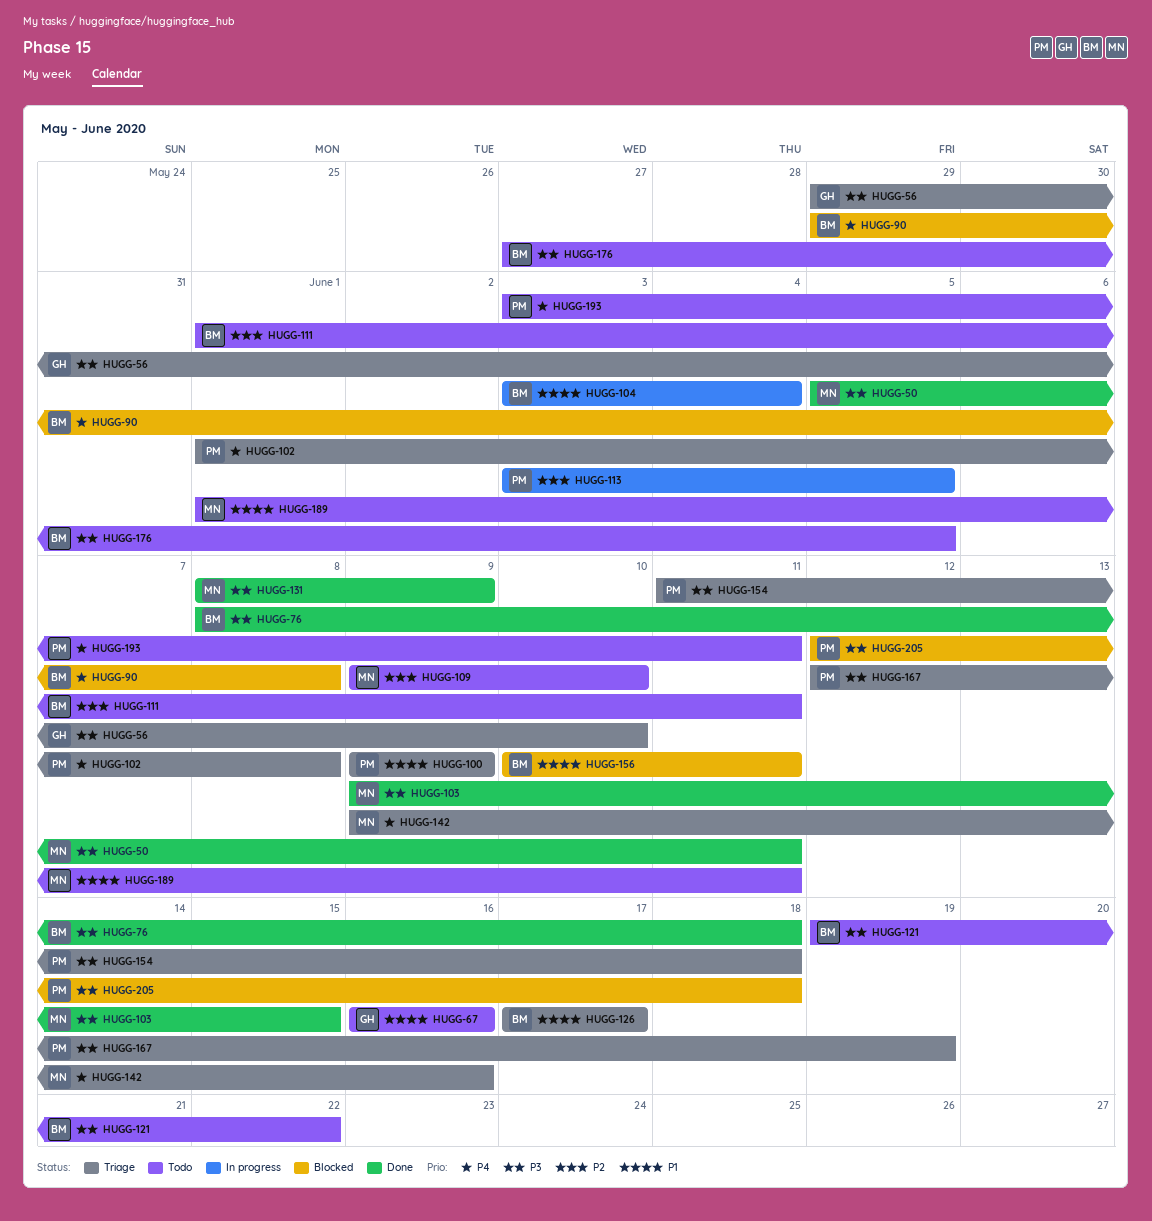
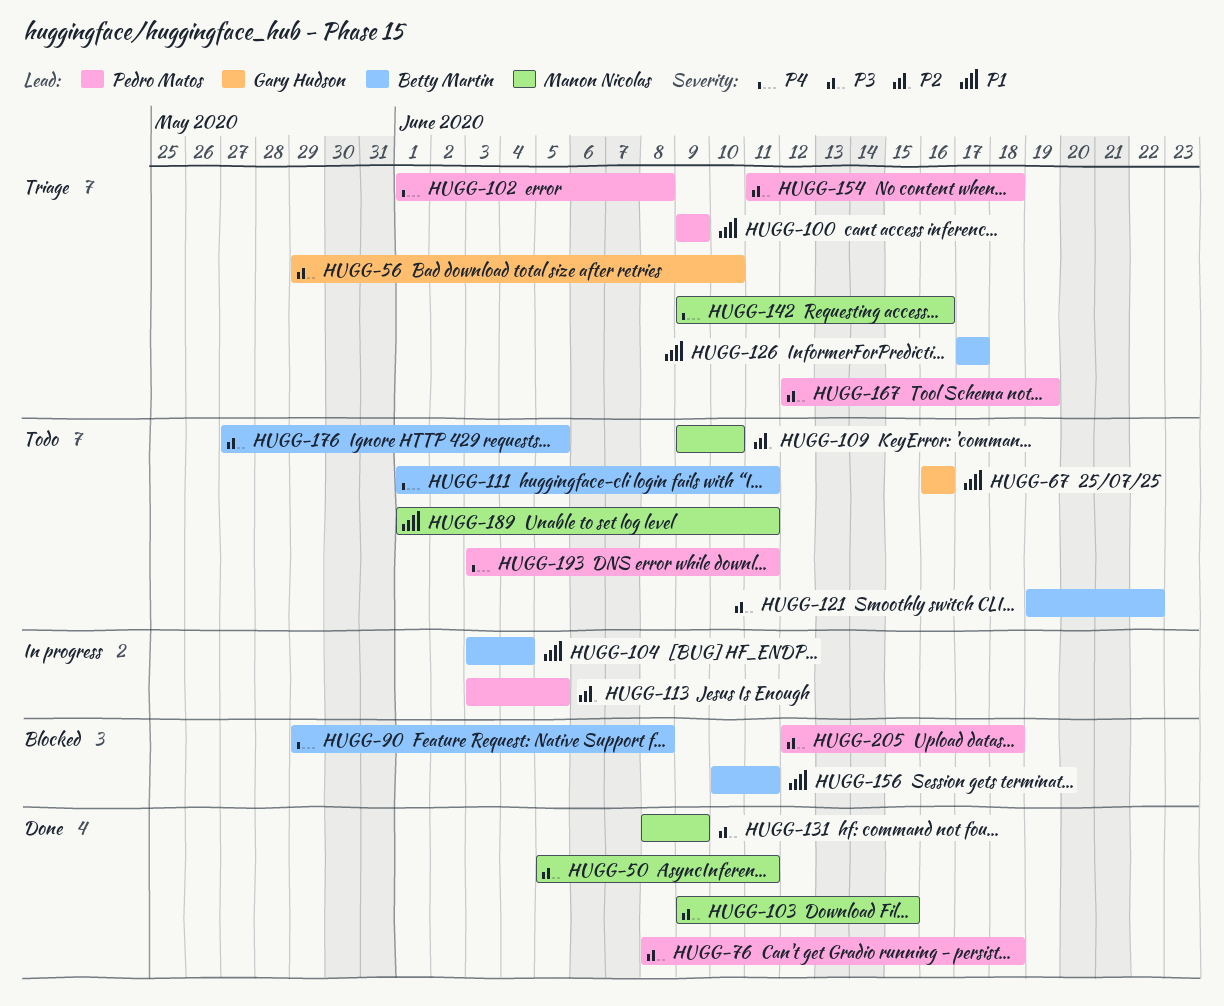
HUGG-76, owner: Betty Martin -> Pedro Matos
HUGG-111, priority: P2 -> P4

